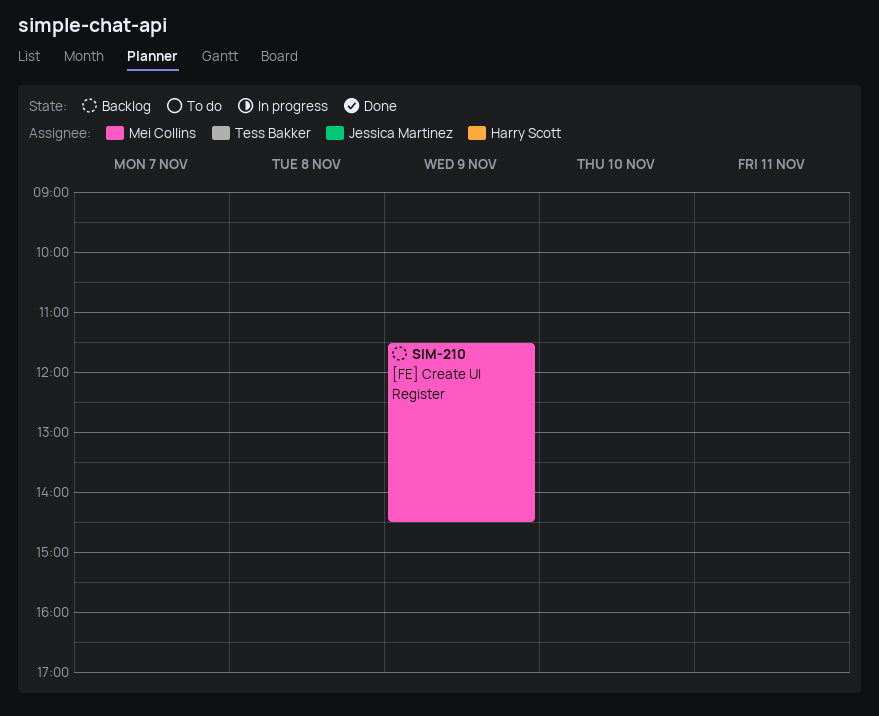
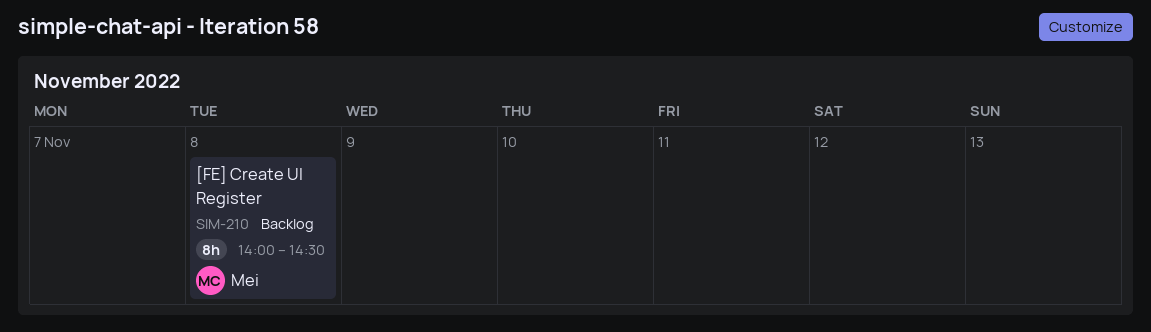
SIM-210, day: Nov 9 -> Nov 8
SIM-210, begins: 11:30 -> 14:00

